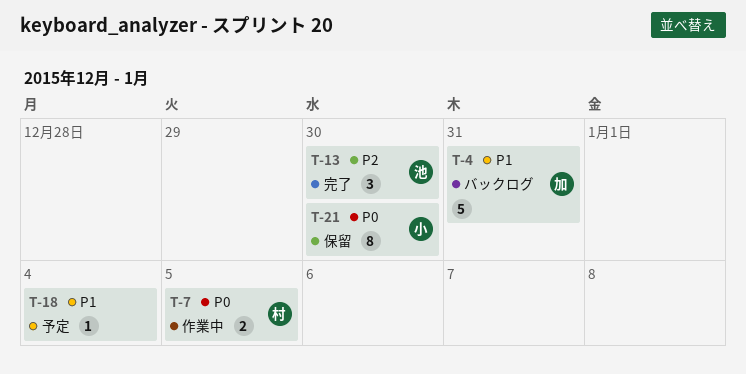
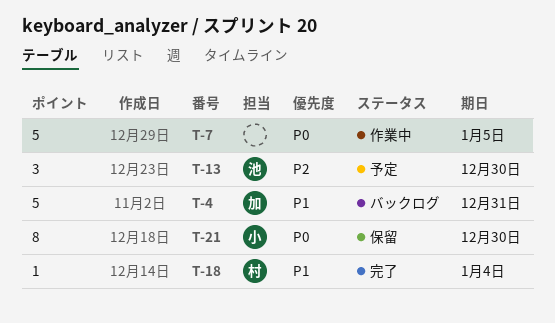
T-7, owner: 村 -> none
T-7, estimate: 2 -> 5
T-13, status: 完了 -> 予定
T-18, status: 予定 -> 完了
T-18, owner: none -> 村

